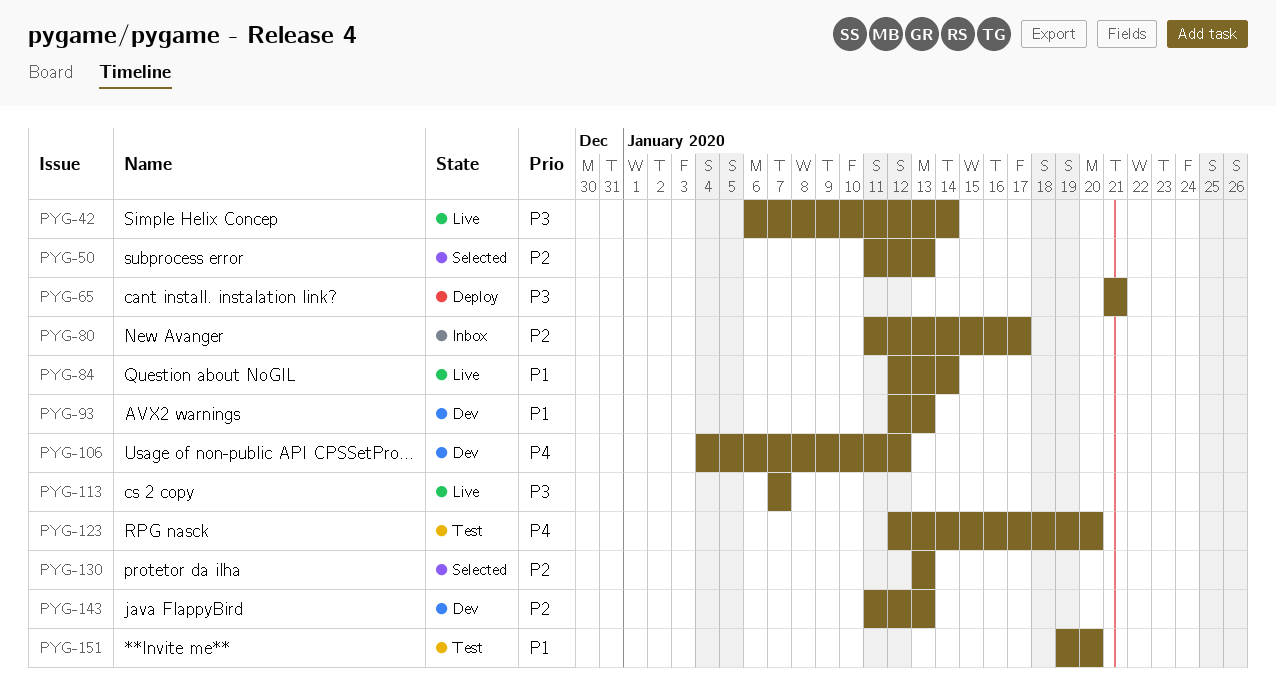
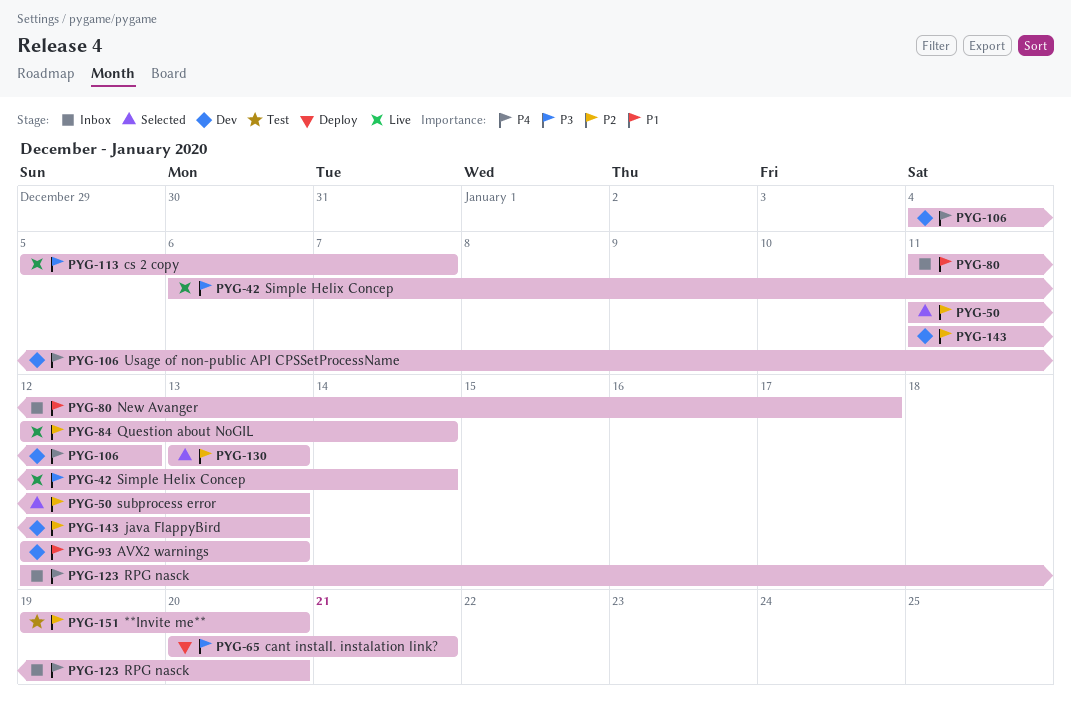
PYG-65, start: Jan 21 -> Jan 20
PYG-80, priority: P2 -> P1
PYG-84, priority: P1 -> P2
PYG-113, start: Jan 7 -> Jan 5
PYG-123, status: Test -> Inbox
PYG-151, priority: P1 -> P2

